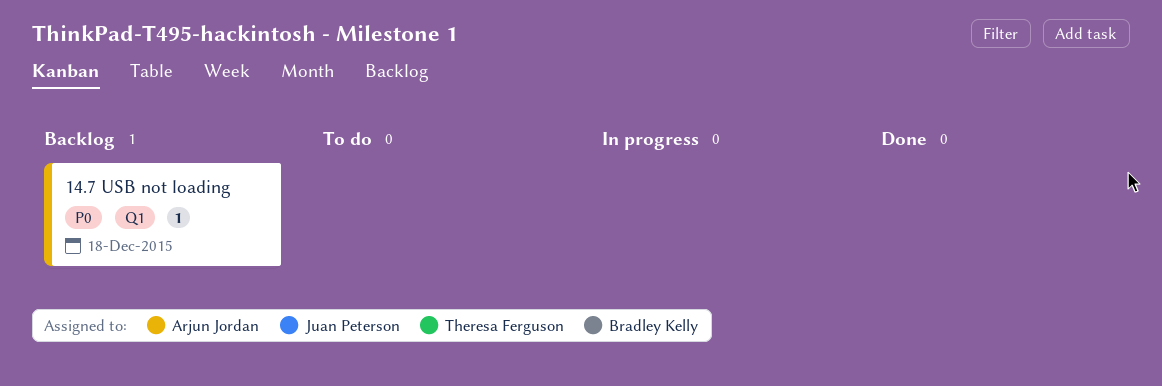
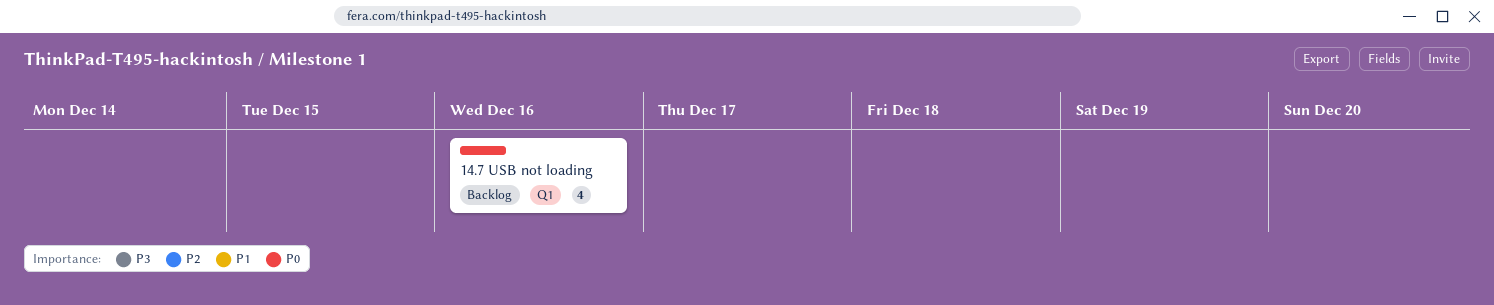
14.7 USB not loading, estimate: 1 -> 4
14.7 USB not loading, due: Dec 18 -> Dec 16

